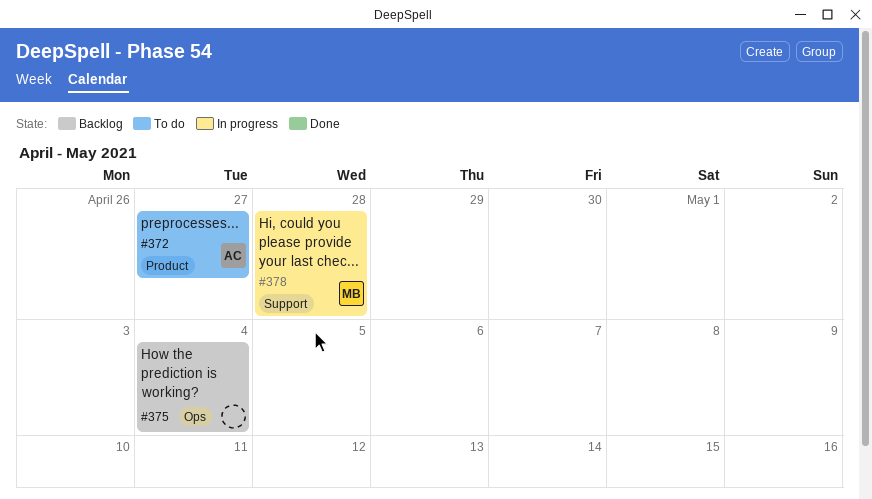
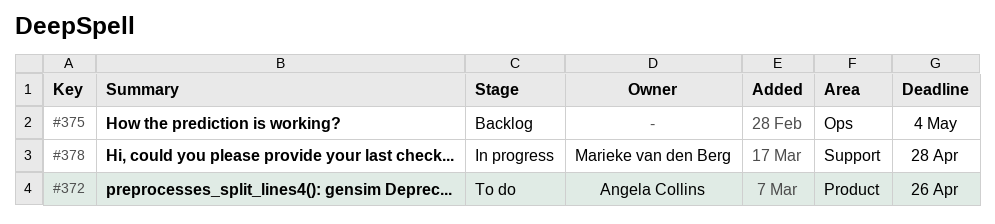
#372, due: Apr 27 -> Apr 26

